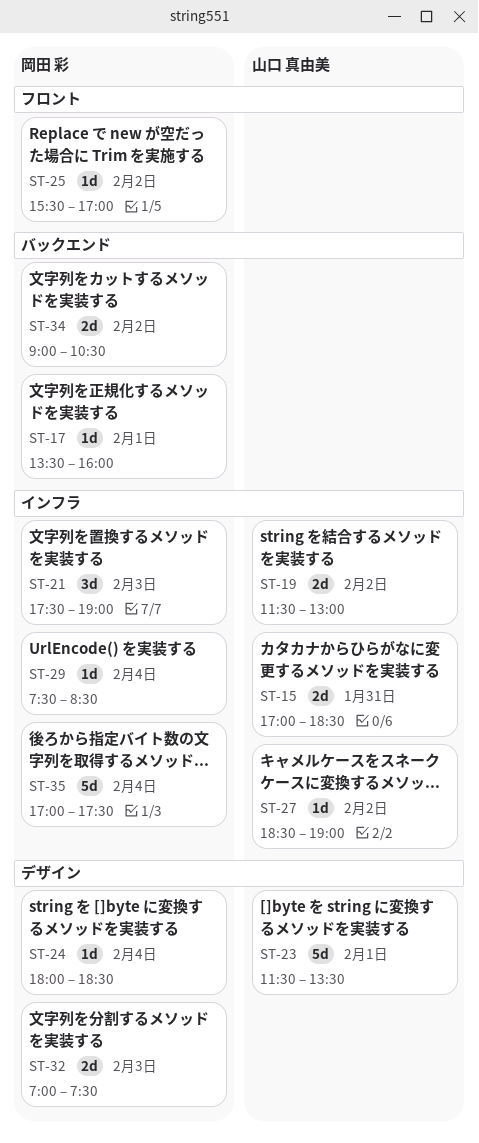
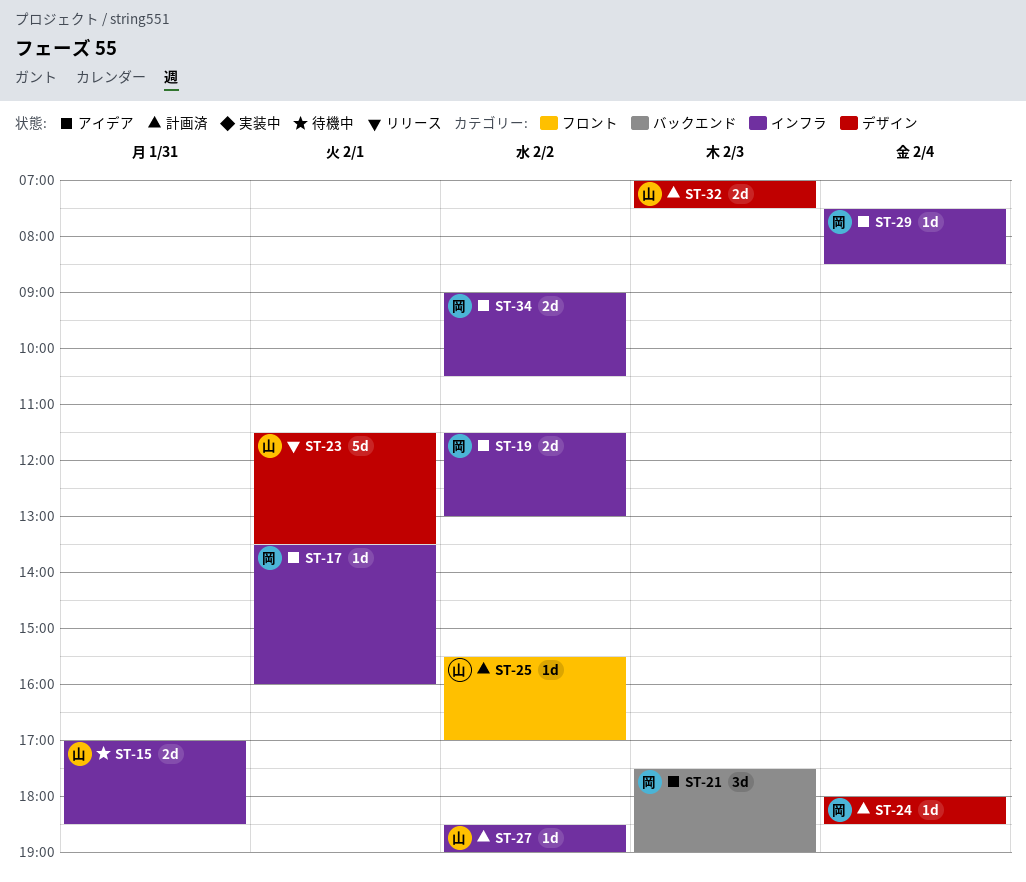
ST-17, label: バックエンド -> インフラ
ST-19, owner: 山口 真由美 -> 岡田 彩
ST-21, label: インフラ -> バックエンド
ST-25, owner: 岡田 彩 -> 山口 真由美
ST-32, owner: 岡田 彩 -> 山口 真由美
ST-34, label: バックエンド -> インフラ
ST-35: present -> none

